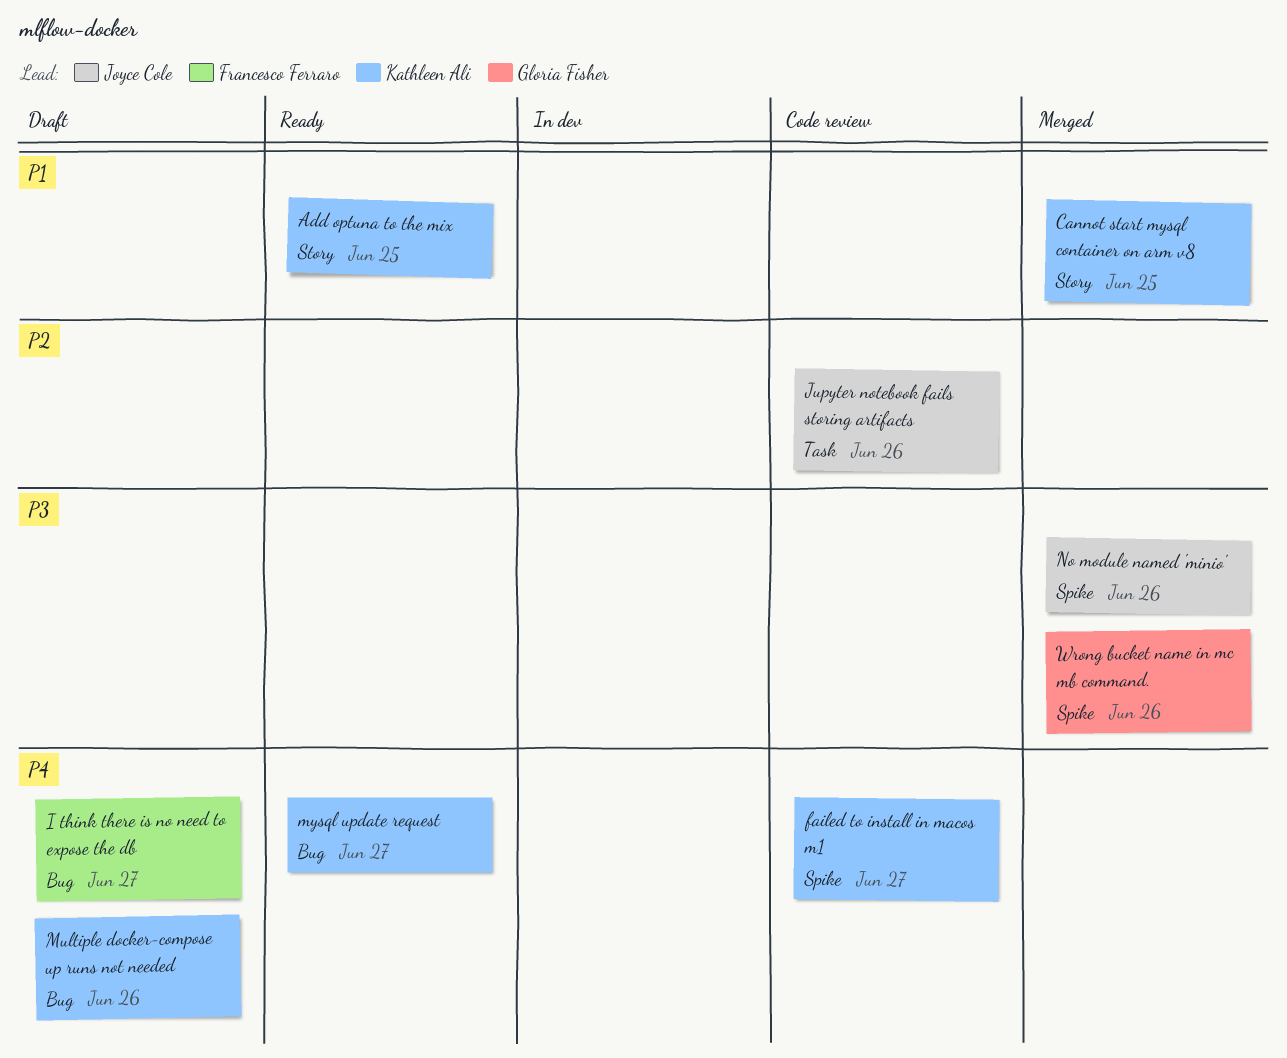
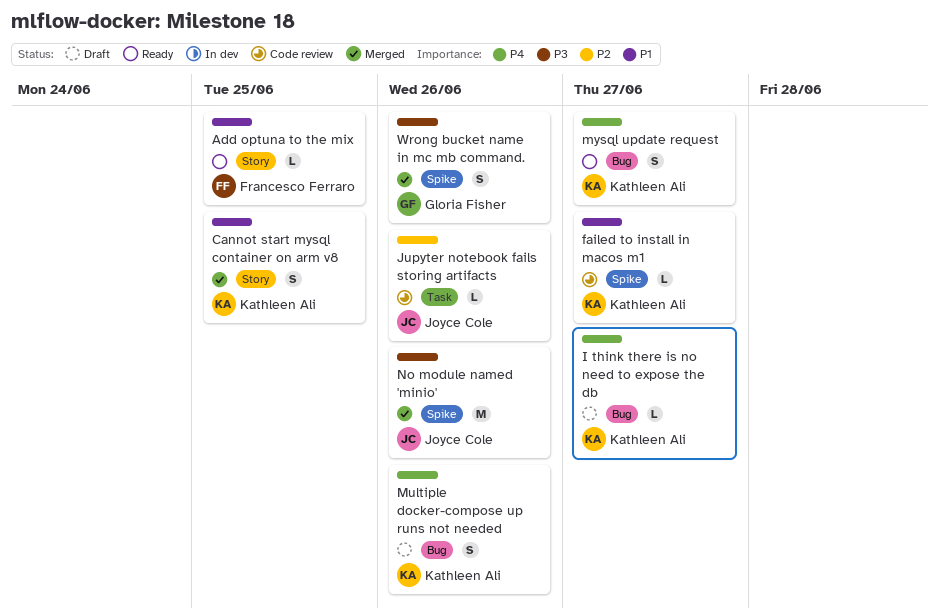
Add optuna to the mix, owner: Kathleen Ali -> Francesco Ferraro
failed to install in macos m1, priority: P4 -> P1
I think there is no need to expose the db, owner: Francesco Ferraro -> Kathleen Ali

